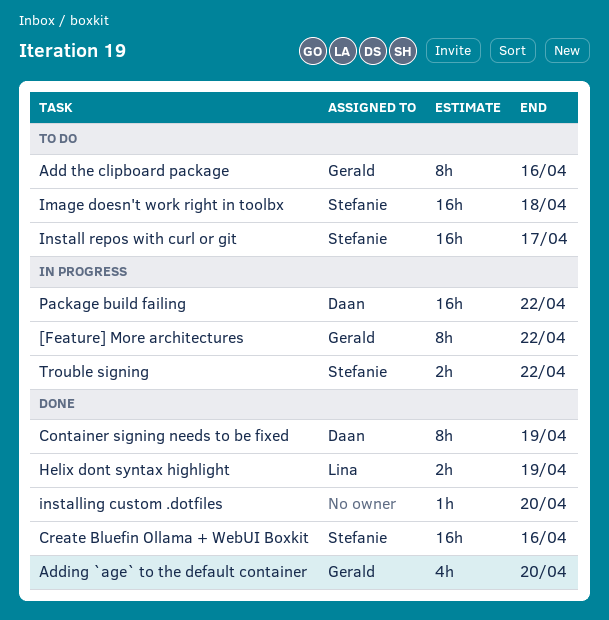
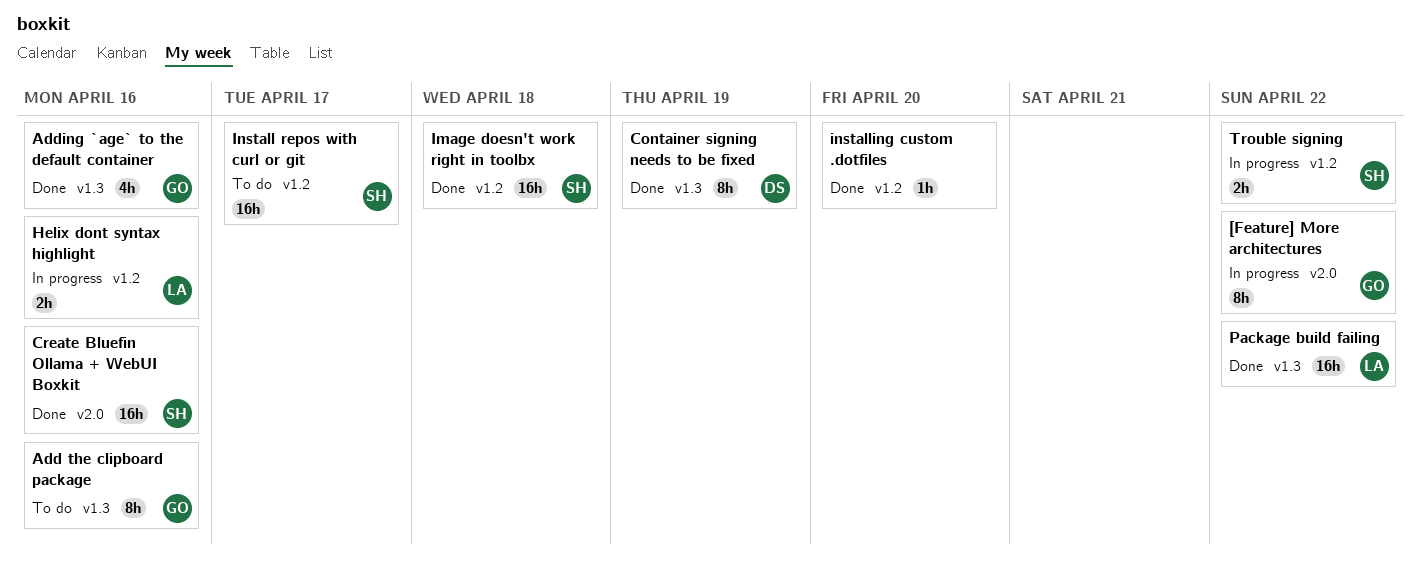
Adding `age` to the default container, due: Apr 20 -> Apr 16
Helix dont syntax highlight, status: Done -> In progress
Helix dont syntax highlight, due: Apr 19 -> Apr 16
Image doesn't work right in toolbx, status: To do -> Done
Package build failing, status: In progress -> Done
Package build failing, owner: Daan -> Lina

